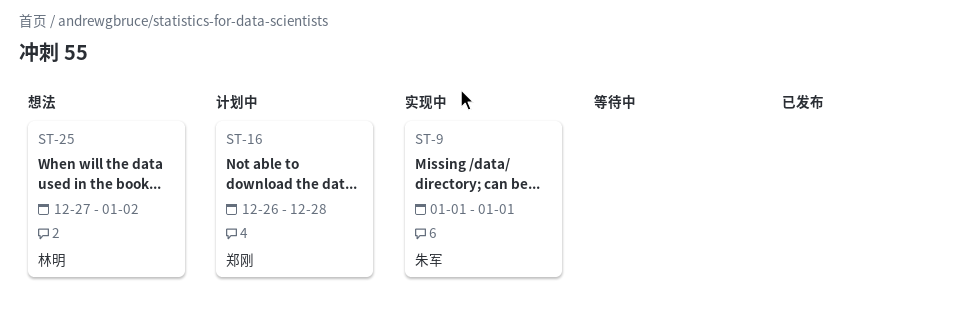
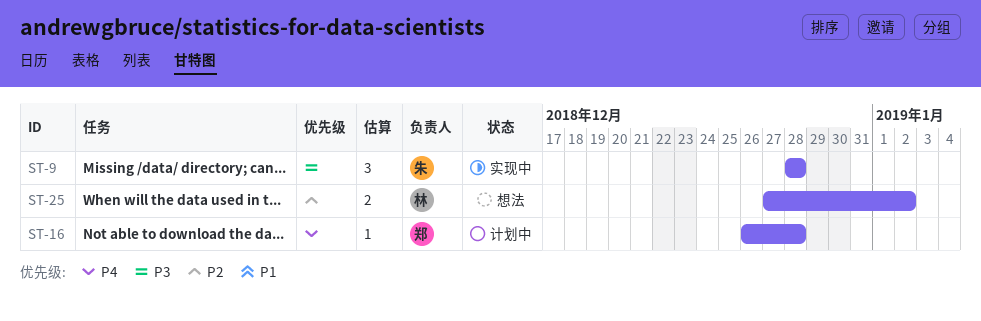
ST-9, start: Jan 1 -> Dec 28
ST-9, due: Jan 1 -> Dec 28

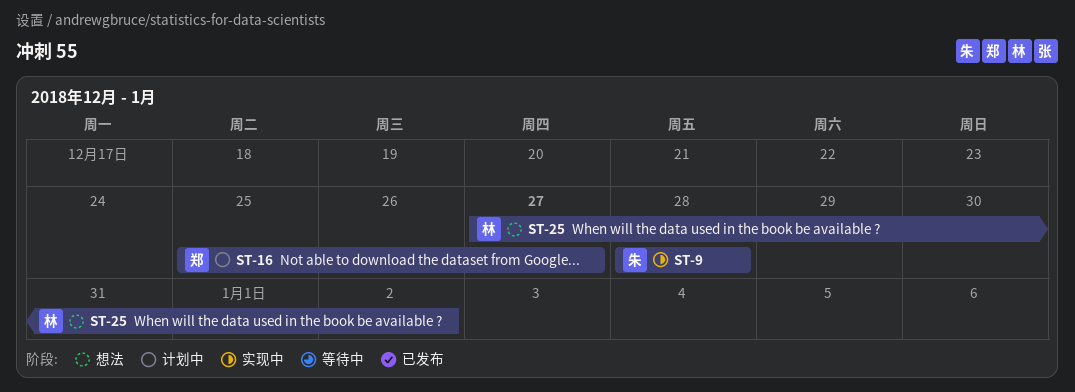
ST-16, start: Dec 26 -> Dec 25
ST-16, due: Dec 28 -> Dec 27

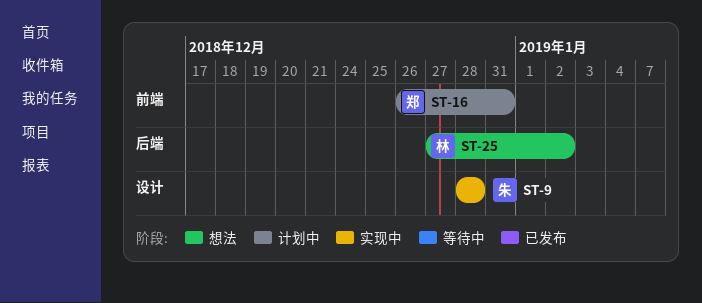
ST-16, start: Dec 25 -> Dec 26
ST-16, due: Dec 27 -> Dec 31

